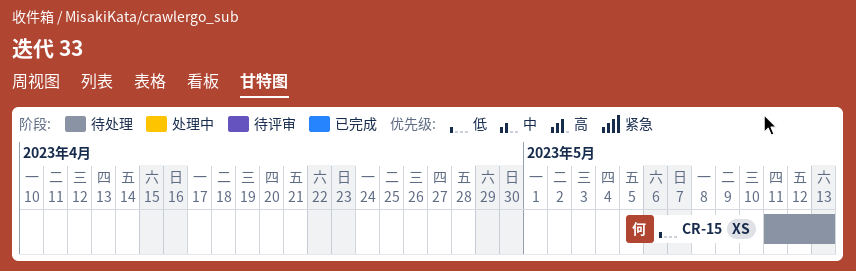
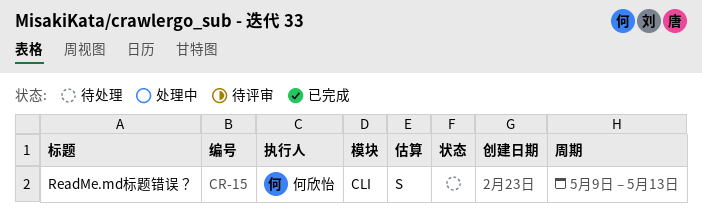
CR-15, estimate: XS -> S
CR-15, start: May 11 -> May 9

